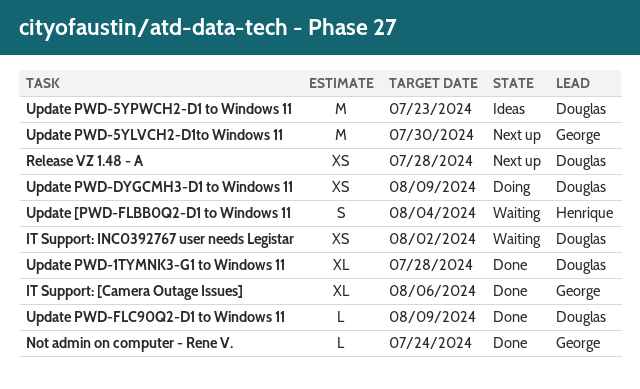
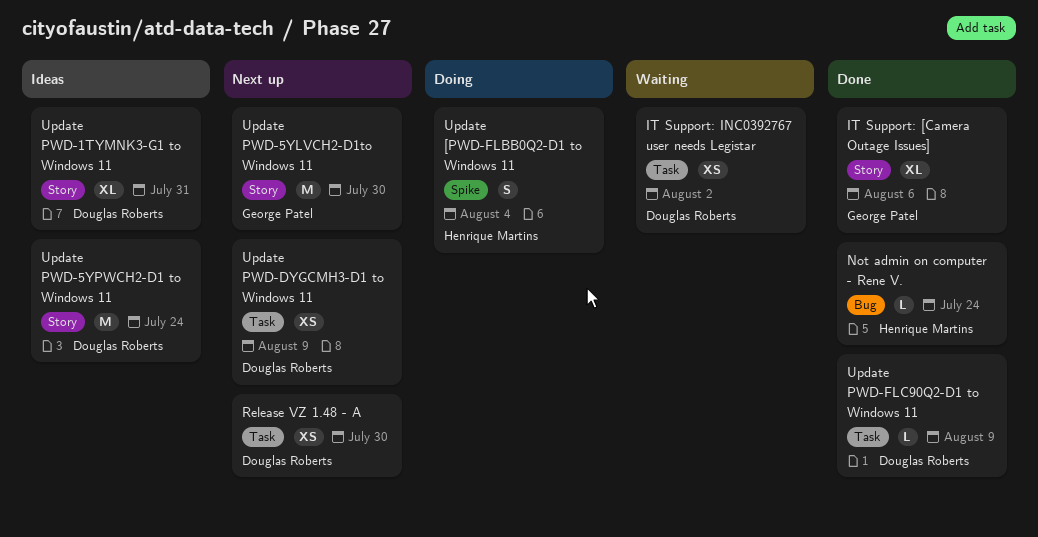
Not admin on computer - Rene V., owner: George Patel -> Henrique Martins
Release VZ 1.48 - A, due: Jul 28 -> Jul 30
Update [PWD-FLBB0Q2-D1 to Windows 11, status: Waiting -> Doing
Update PWD-1TYMNK3-G1 to Windows 11, status: Done -> Ideas
Update PWD-1TYMNK3-G1 to Windows 11, due: Jul 28 -> Jul 31
Update PWD-5YPWCH2-D1 to Windows 11, due: Jul 23 -> Jul 24
Update PWD-DYGCMH3-D1 to Windows 11, status: Doing -> Next up

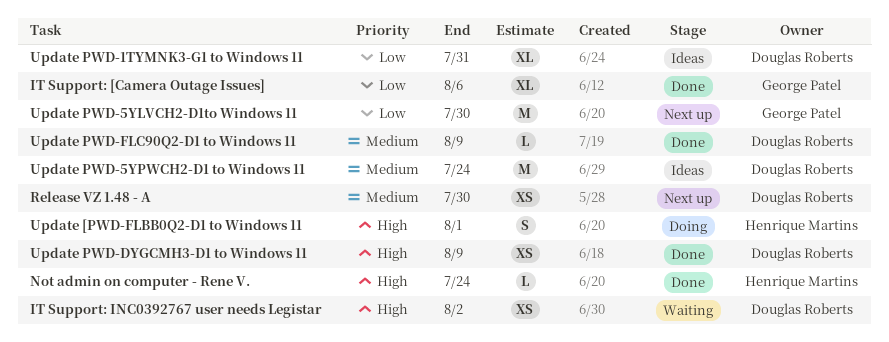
Update [PWD-FLBB0Q2-D1 to Windows 11, due: Aug 4 -> Aug 1
Update PWD-DYGCMH3-D1 to Windows 11, status: Next up -> Done

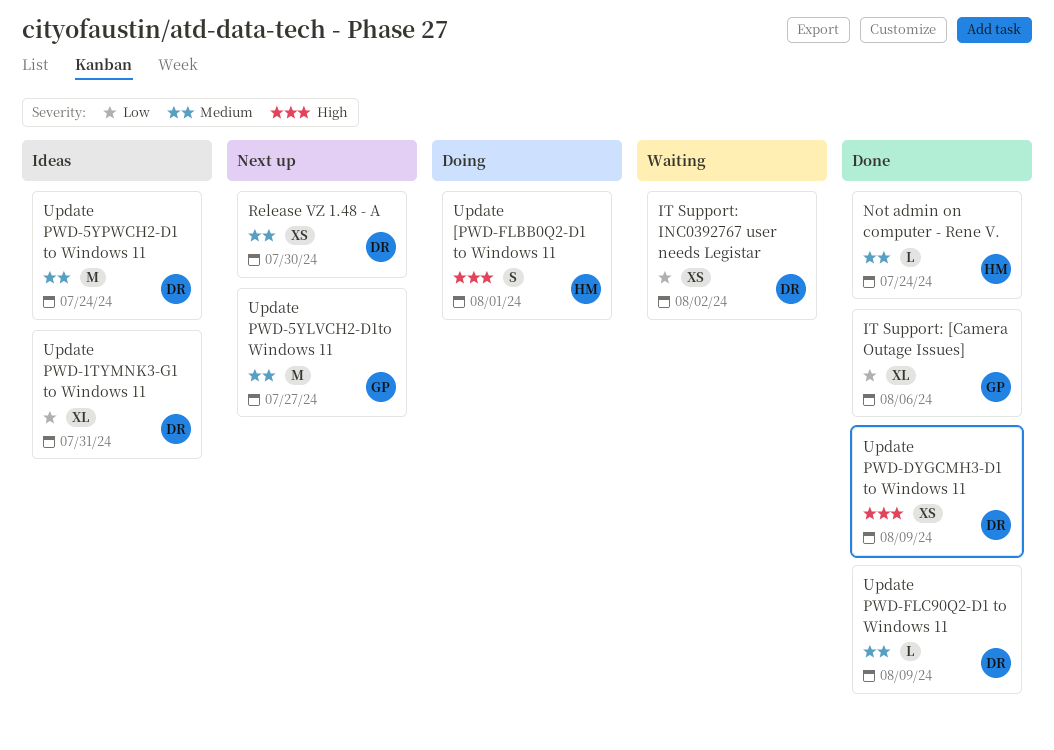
IT Support: INC0392767 user needs Legistar, priority: High -> Low
Not admin on computer - Rene V., priority: High -> Medium
Update PWD-5YLVCH2-D1to Windows 11, priority: Low -> Medium
Update PWD-5YLVCH2-D1to Windows 11, due: Jul 30 -> Jul 27

